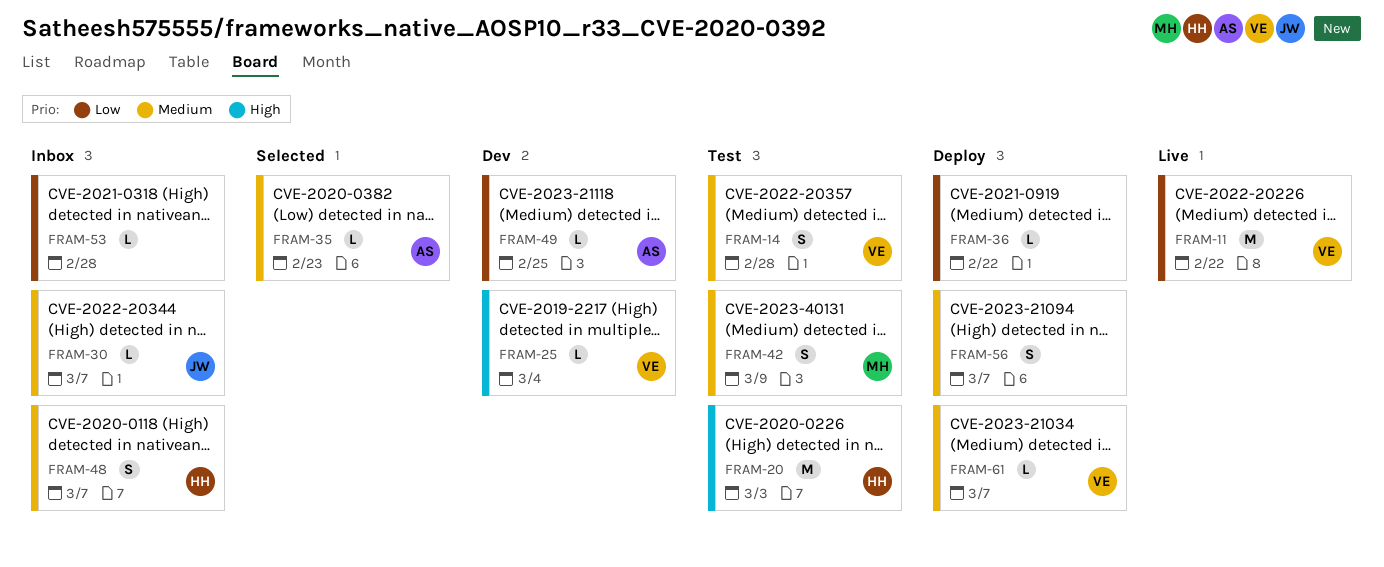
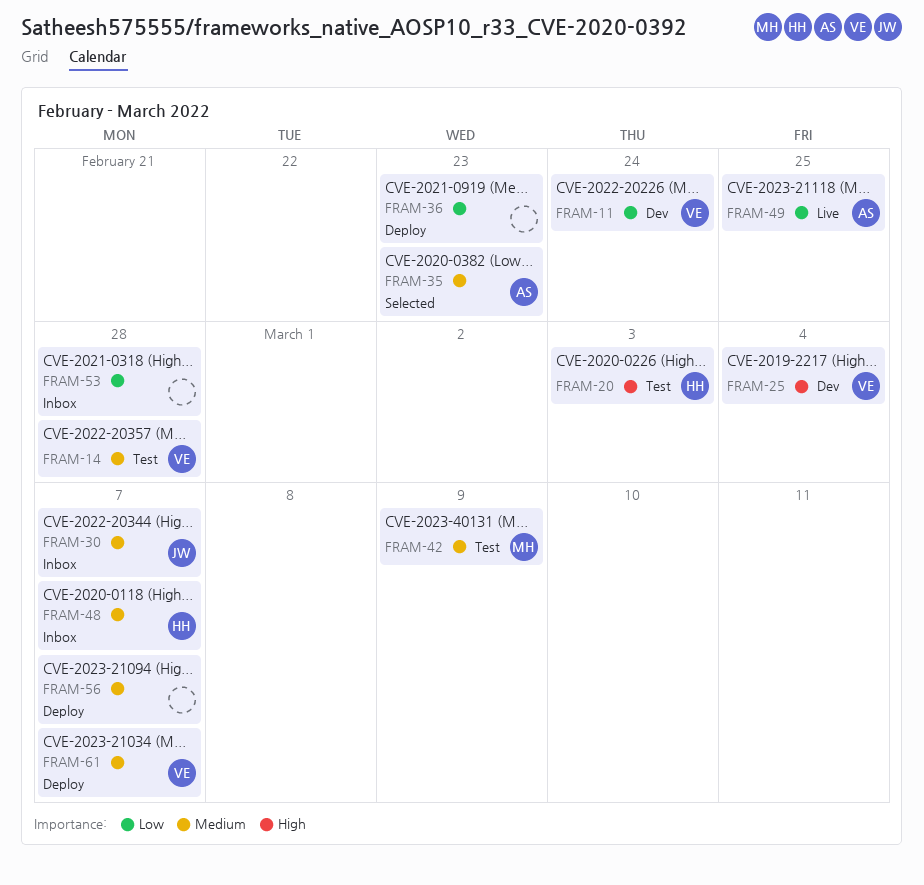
FRAM-11, status: Live -> Dev
FRAM-11, due: Feb 22 -> Feb 24
FRAM-36, due: Feb 22 -> Feb 23
FRAM-49, status: Dev -> Live

